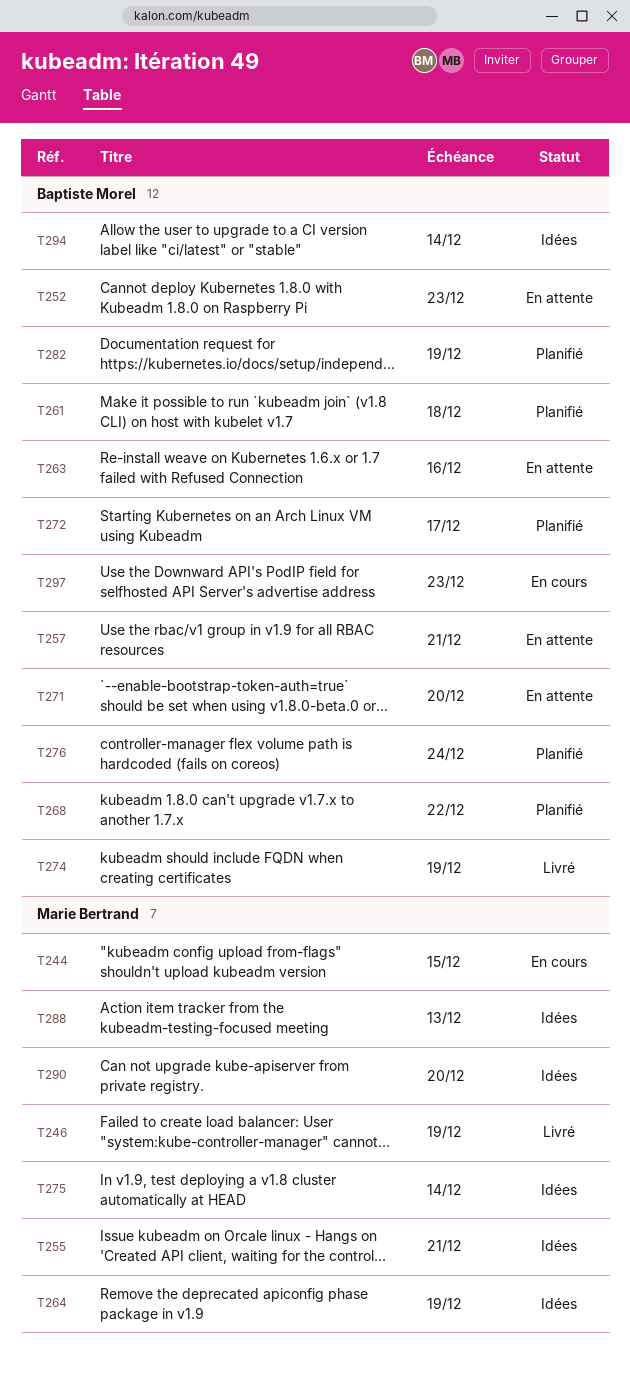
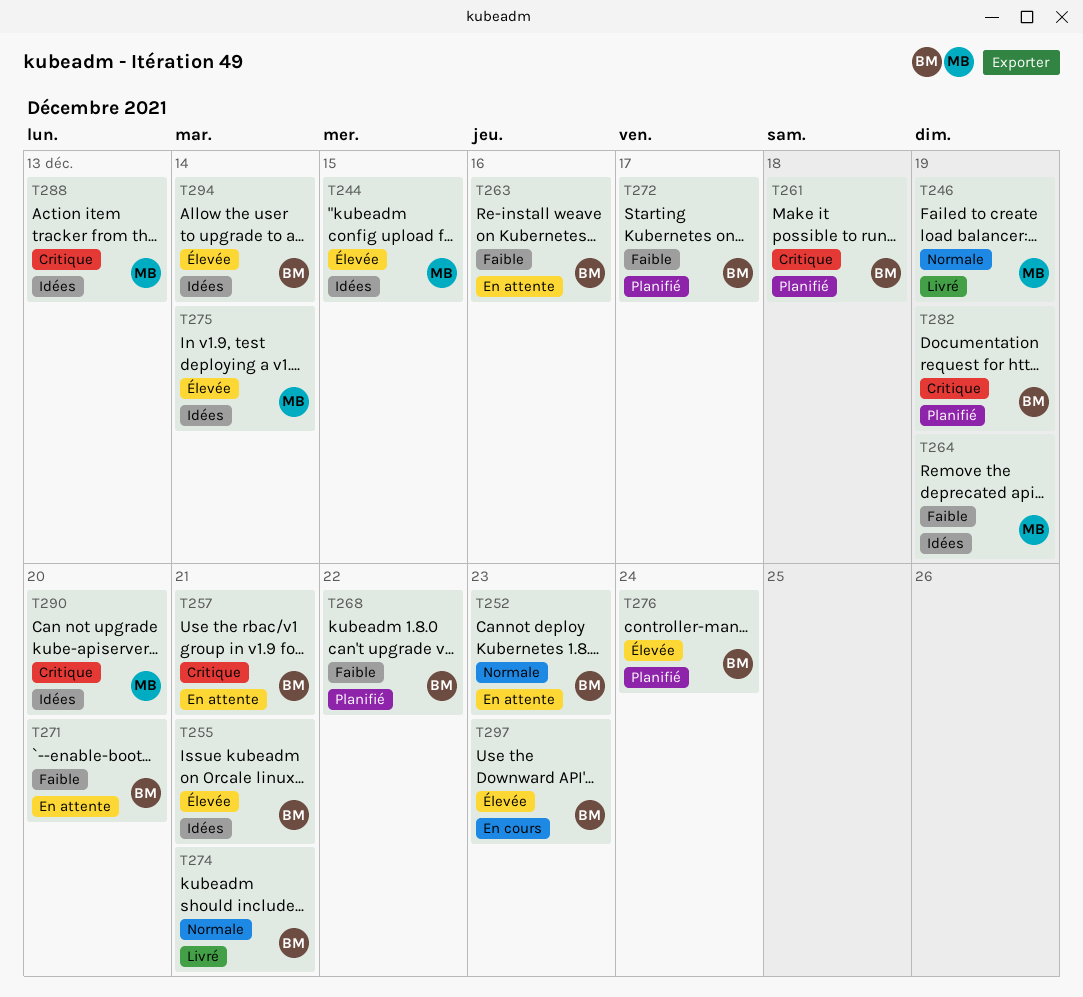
T244, status: En cours -> Idées
T255, owner: Marie Bertrand -> Baptiste Morel
T274, due: Dec 19 -> Dec 21

